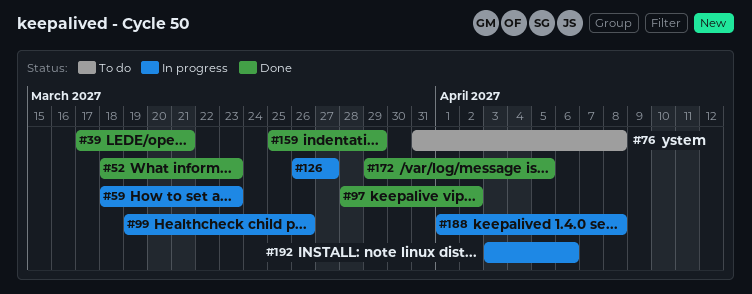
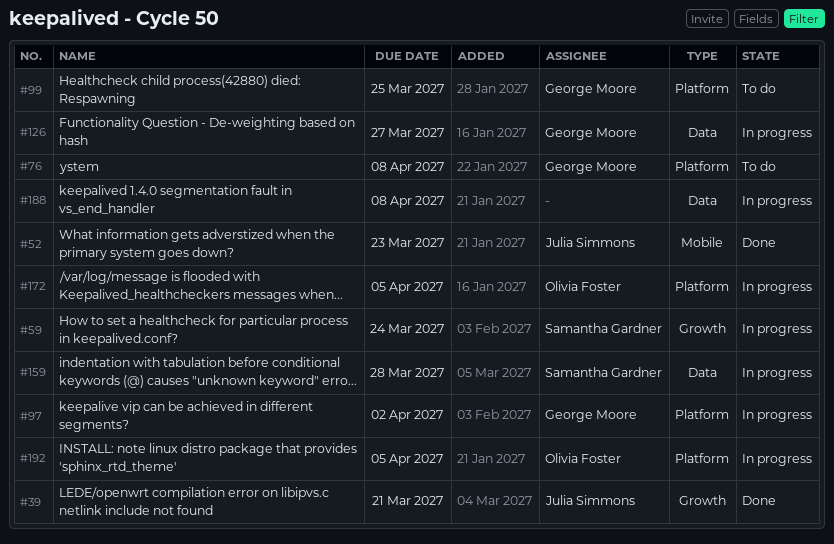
#59, due: Mar 23 -> Mar 24
#97, status: Done -> In progress
#99, status: In progress -> To do
#99, due: Mar 26 -> Mar 25
#159, status: Done -> In progress
#159, due: Mar 29 -> Mar 28
#172, status: Done -> In progress
#192, due: Apr 6 -> Apr 5

